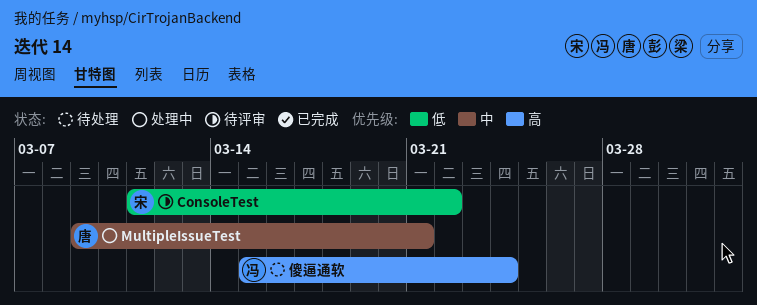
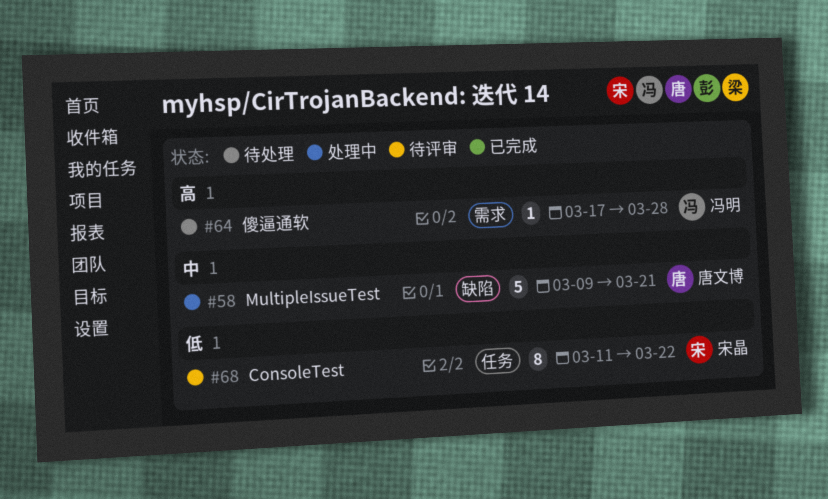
傻逼通软, start: Mar 15 -> Mar 17
傻逼通软, due: Mar 24 -> Mar 28

